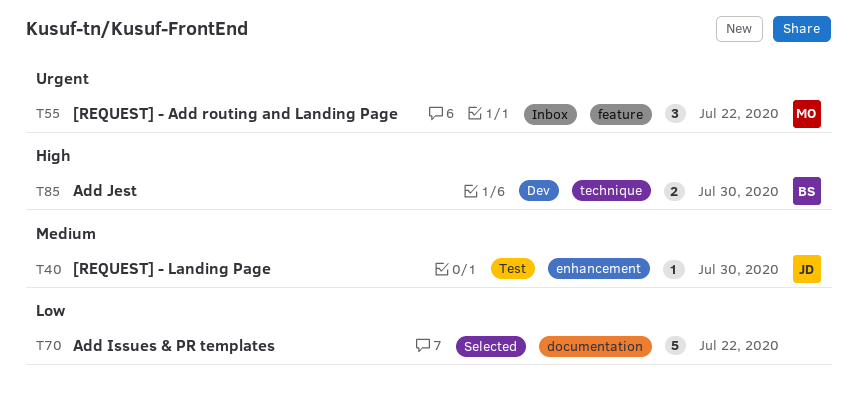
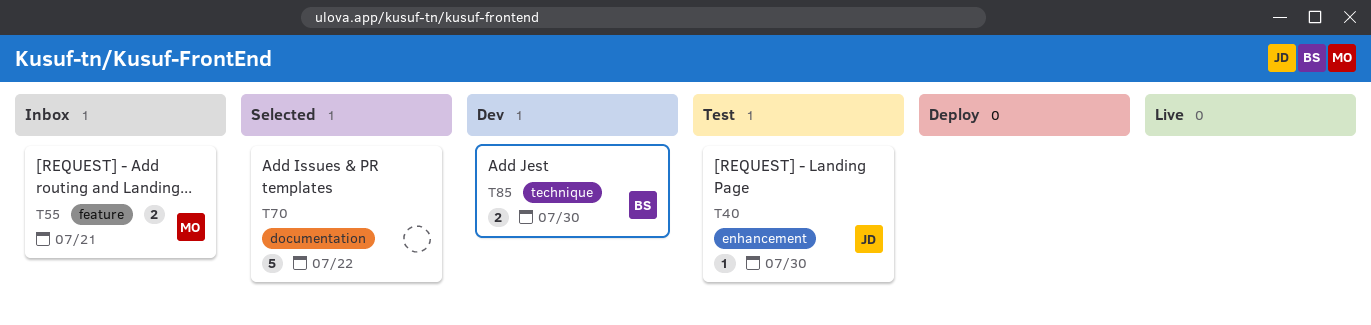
T55, estimate: 3 -> 2
T55, due: Jul 22 -> Jul 21

